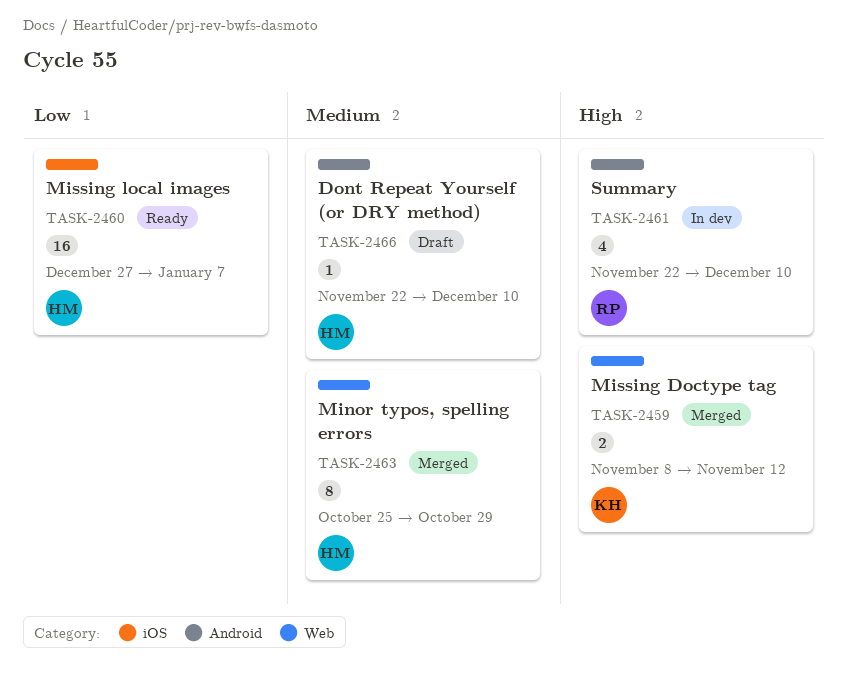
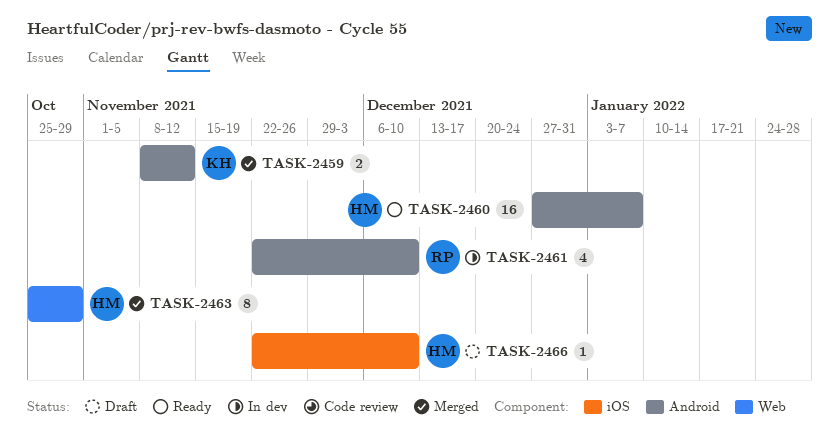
TASK-2459, label: Web -> Android
TASK-2460, label: iOS -> Android
TASK-2466, label: Android -> iOS

